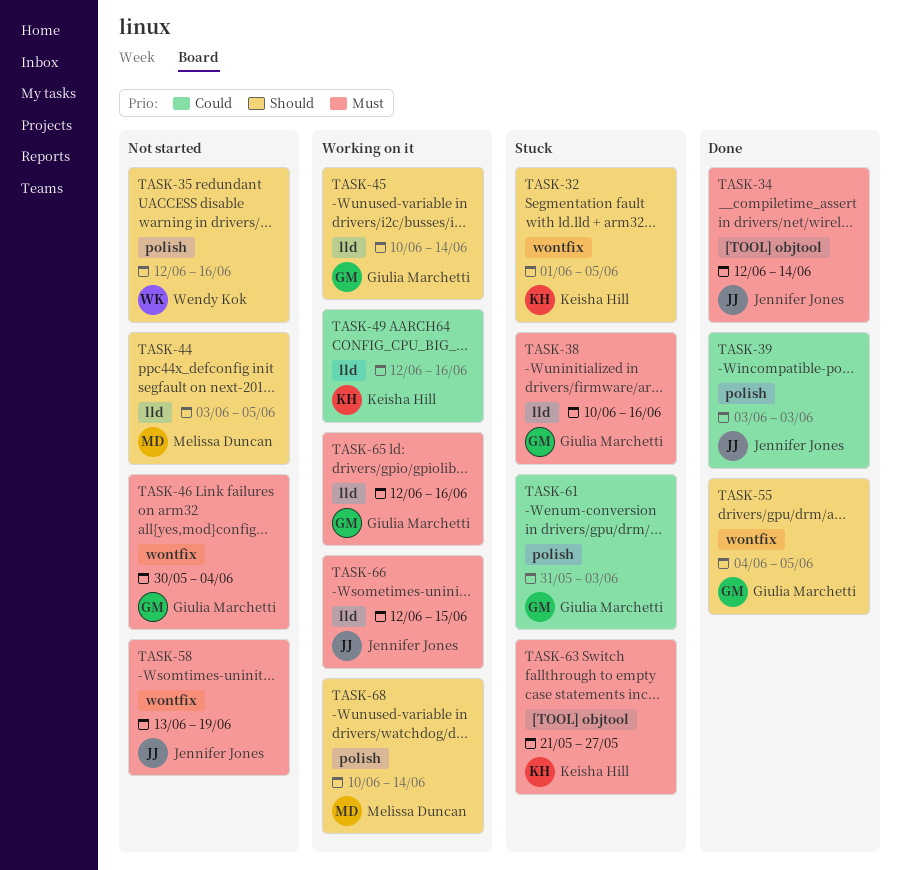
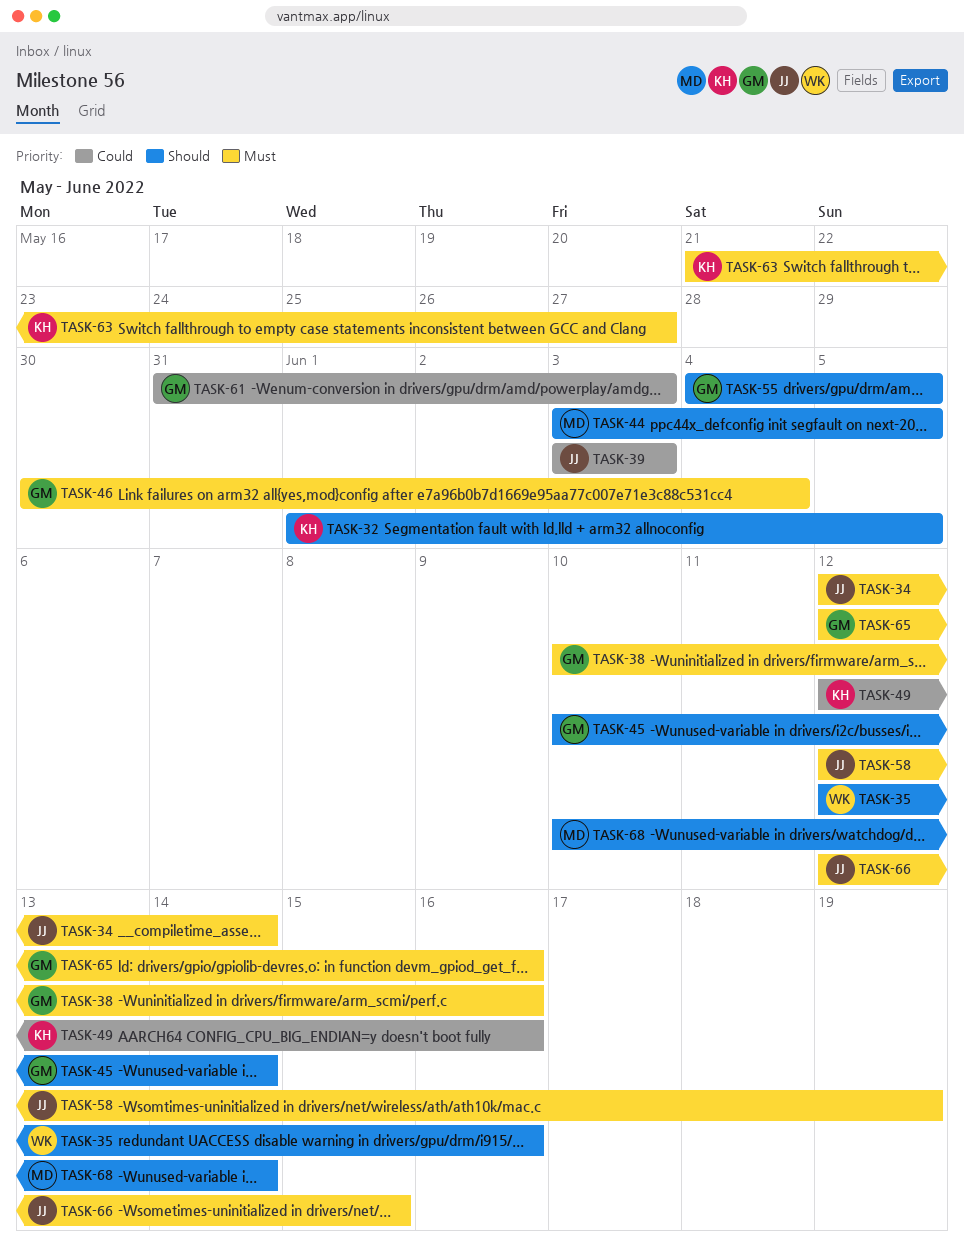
TASK-58, start: Jun 13 -> Jun 12

